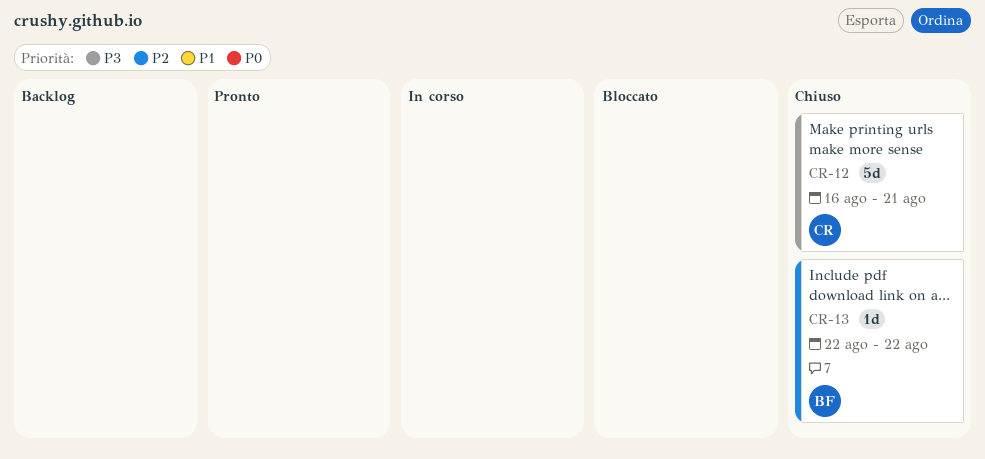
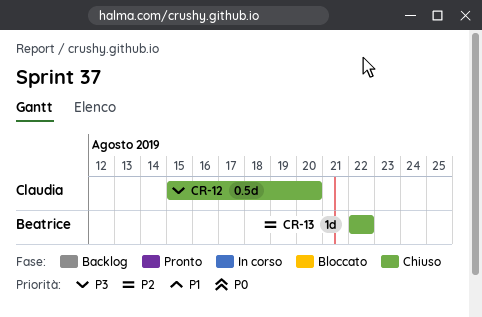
CR-12, estimate: 5d -> 0.5d
CR-12, start: Aug 16 -> Aug 15
CR-12, due: Aug 21 -> Aug 20

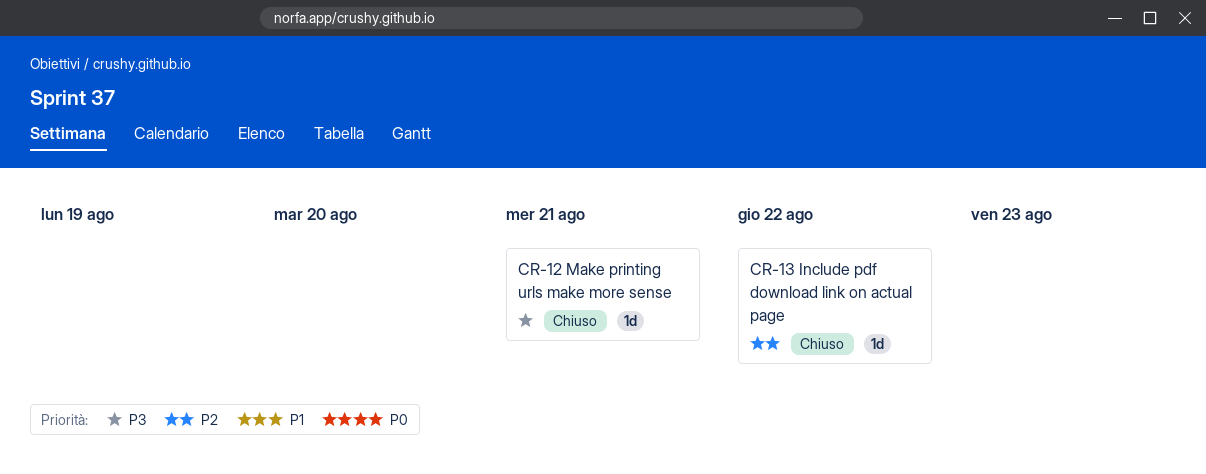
CR-12, estimate: 0.5d -> 1d
CR-12, due: Aug 20 -> Aug 21

